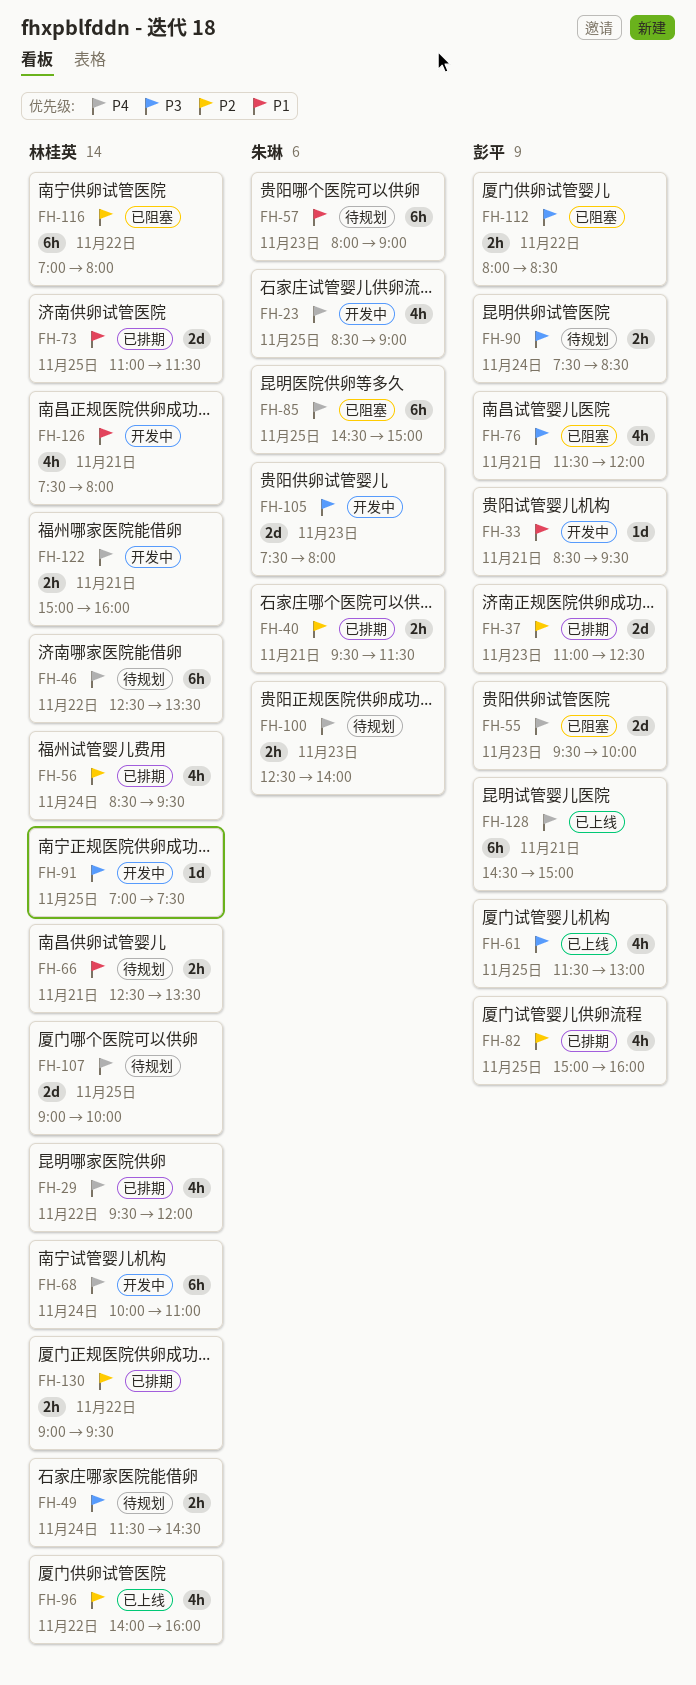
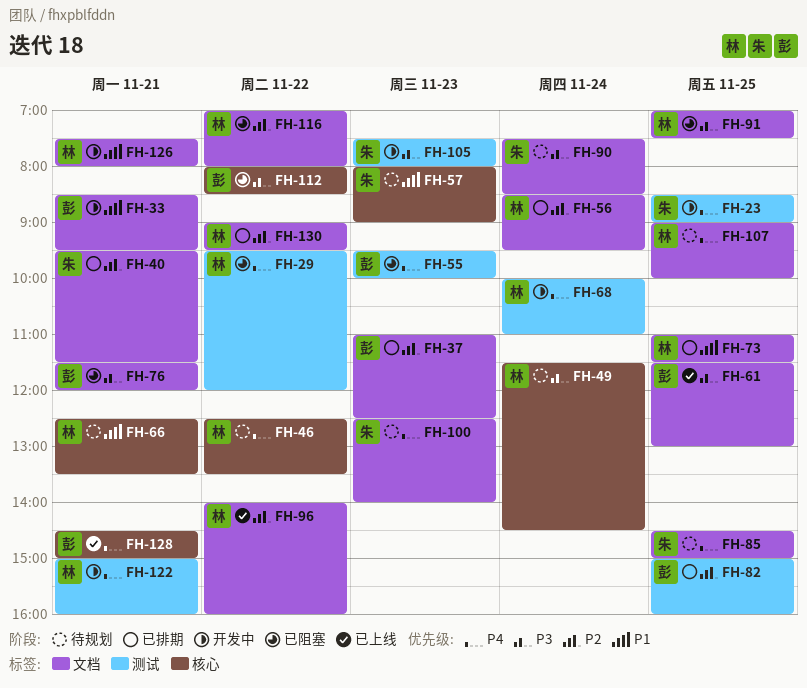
FH-29, status: 已排期 -> 已阻塞
FH-85, status: 已阻塞 -> 待规划
FH-90, owner: 彭平 -> 朱琳
FH-91, status: 开发中 -> 已阻塞

